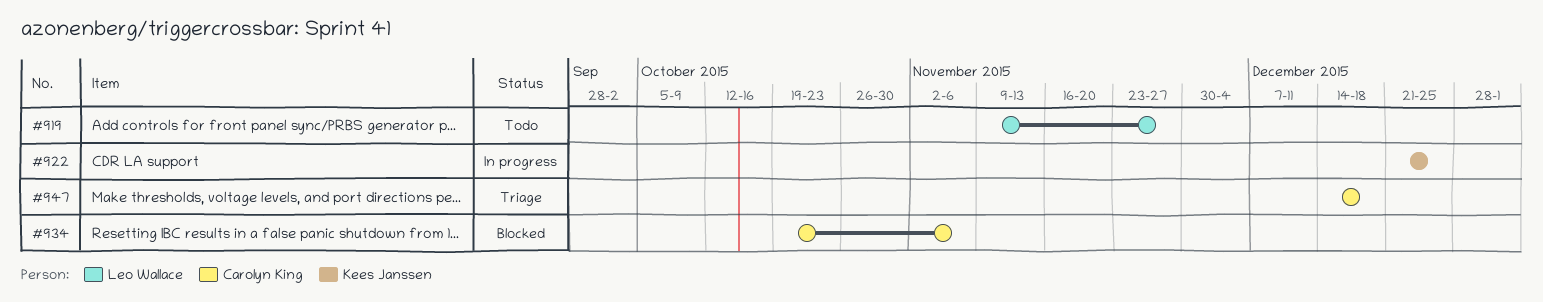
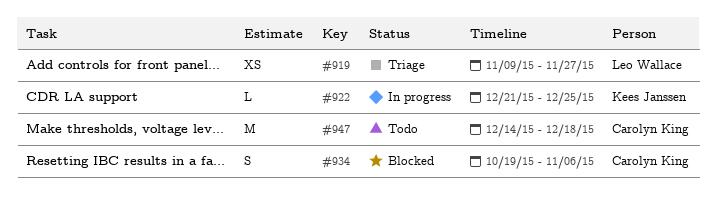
#919, status: Todo -> Triage
#947, status: Triage -> Todo

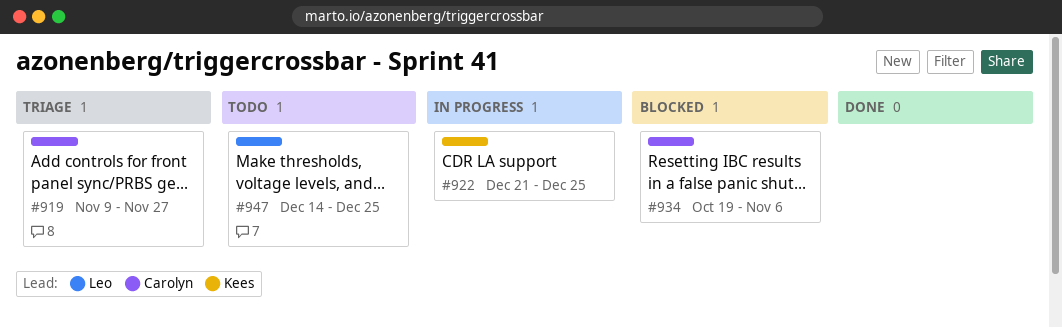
#919, owner: Leo Wallace -> Carolyn King
#947, owner: Carolyn King -> Leo Wallace
#947, due: Dec 18 -> Dec 25

